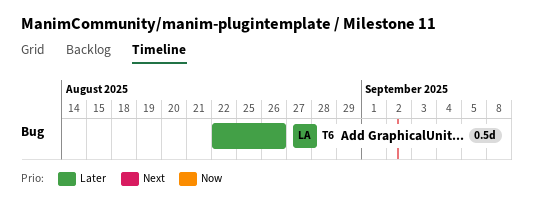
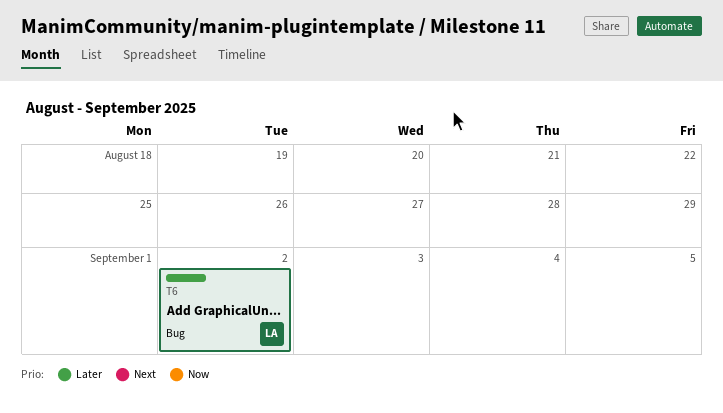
T6, due: Aug 26 -> Sep 2

